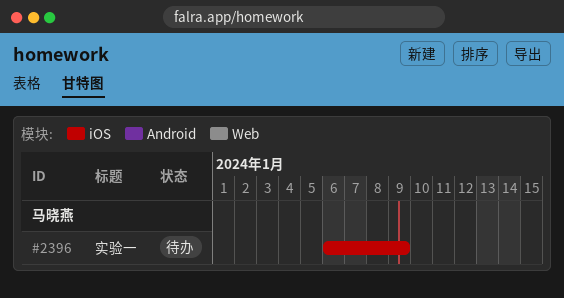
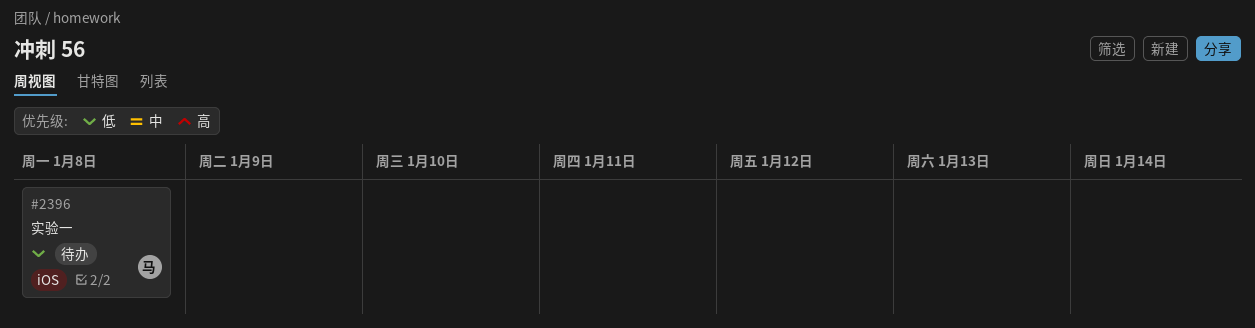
#2396, due: Jan 9 -> Jan 8

